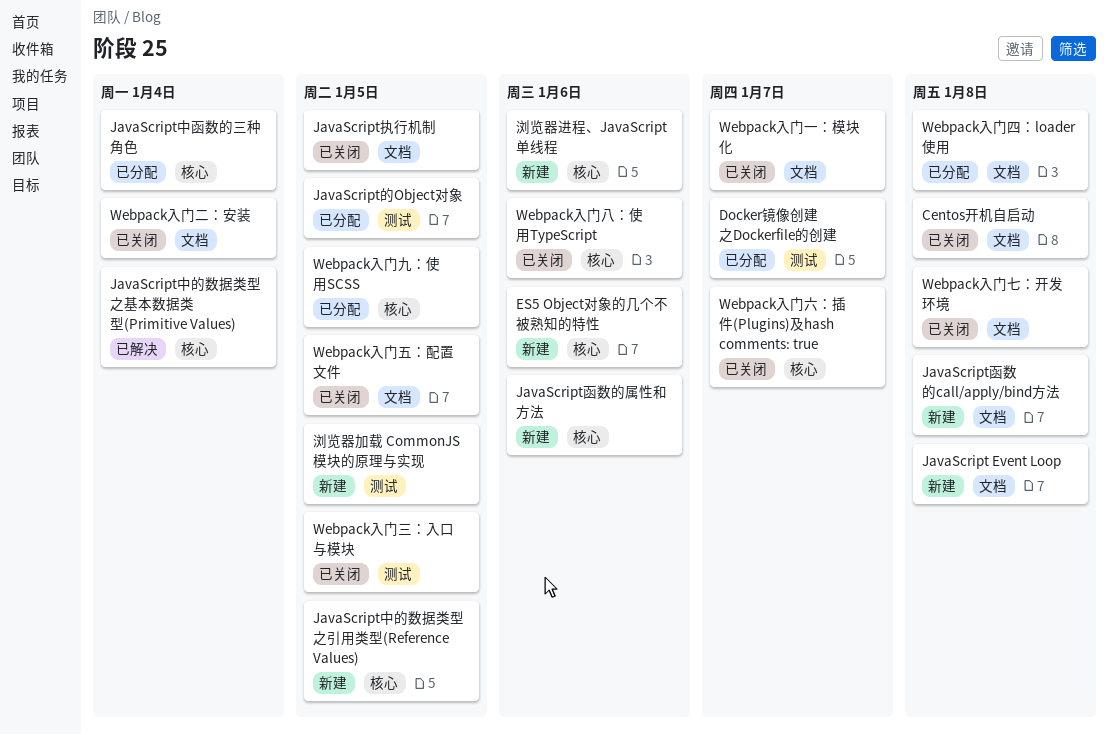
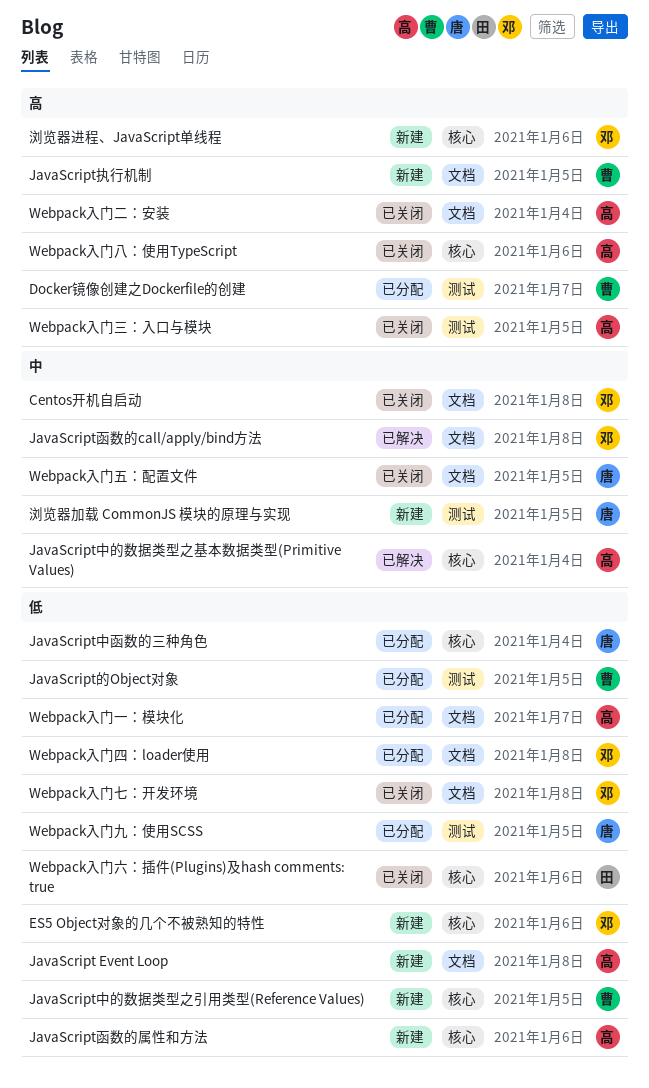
JavaScript函数的call/apply/bind方法, status: 新建 -> 已解决
JavaScript执行机制, status: 已关闭 -> 新建
Webpack入门一：模块化, status: 已关闭 -> 已分配
Webpack入门九：使用SCSS, label: 核心 -> 测试
Webpack入门六：插件(Plugins)及hash comments: true, due: Jan 7 -> Jan 6

